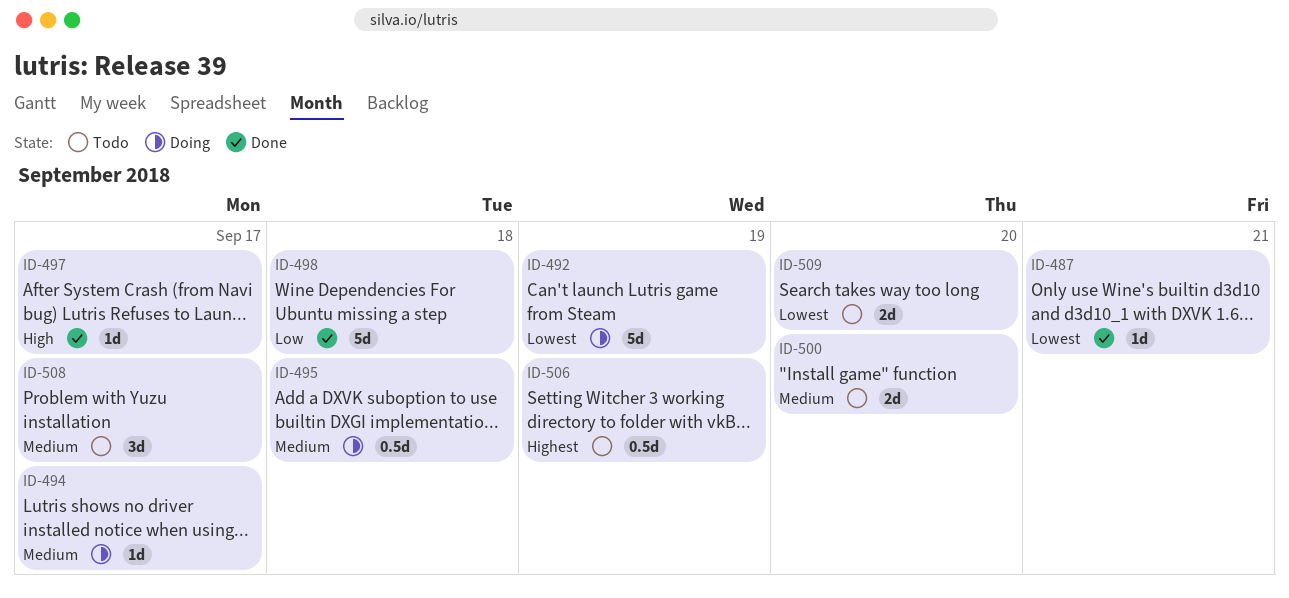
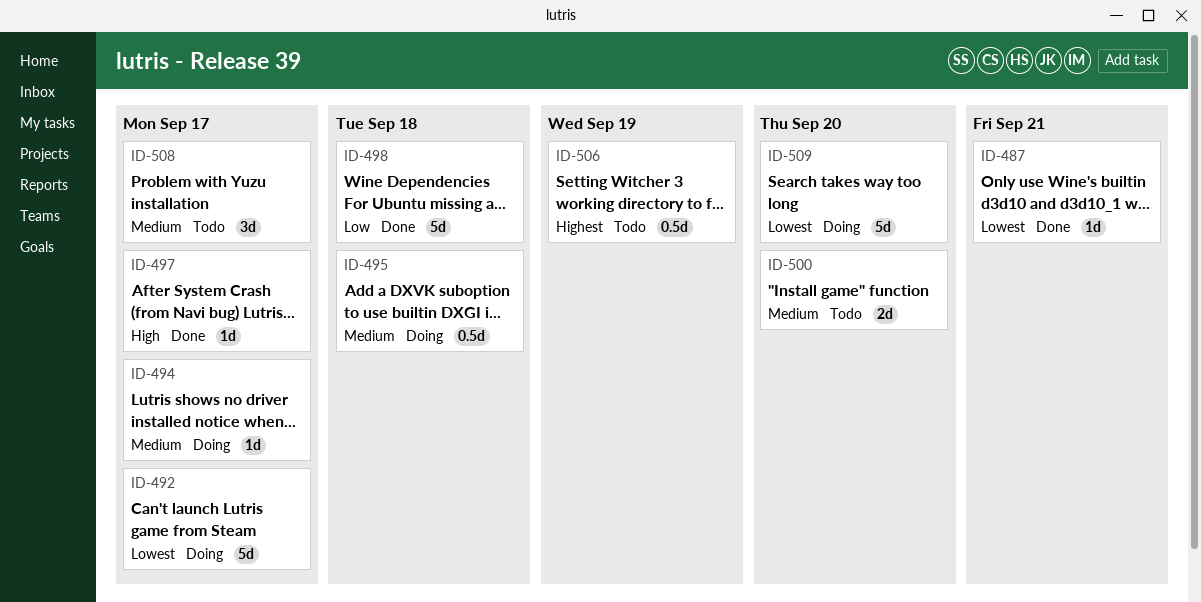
ID-492, due: Sep 19 -> Sep 17
ID-509, status: Todo -> Doing
ID-509, estimate: 2d -> 5d

